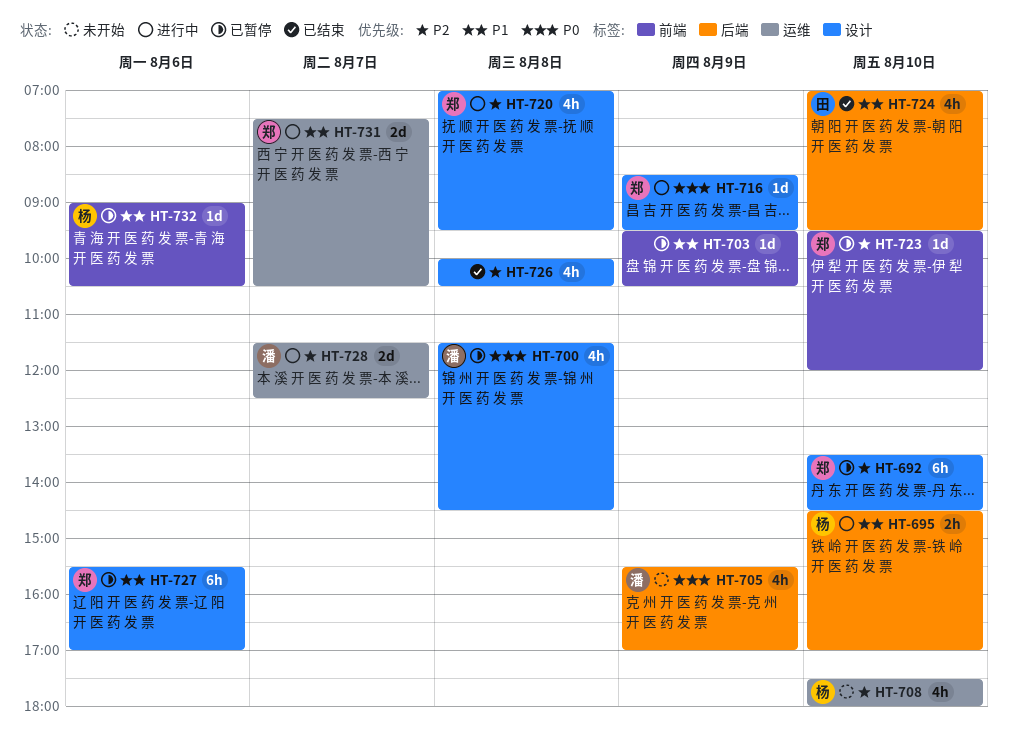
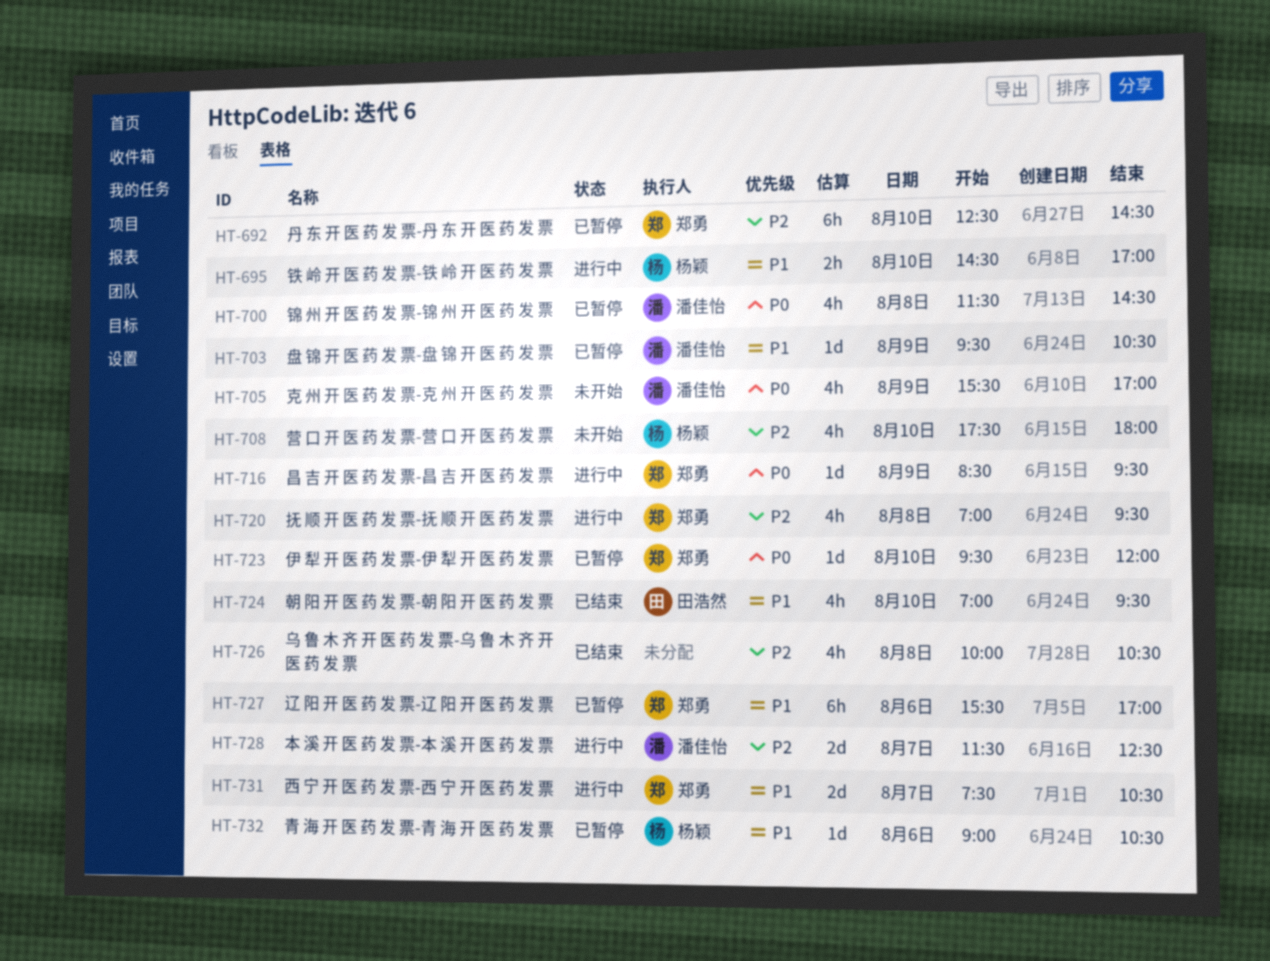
HT-692, begins: 13:30 -> 12:30
HT-703, owner: none -> 潘佳怡
HT-723, priority: P2 -> P0

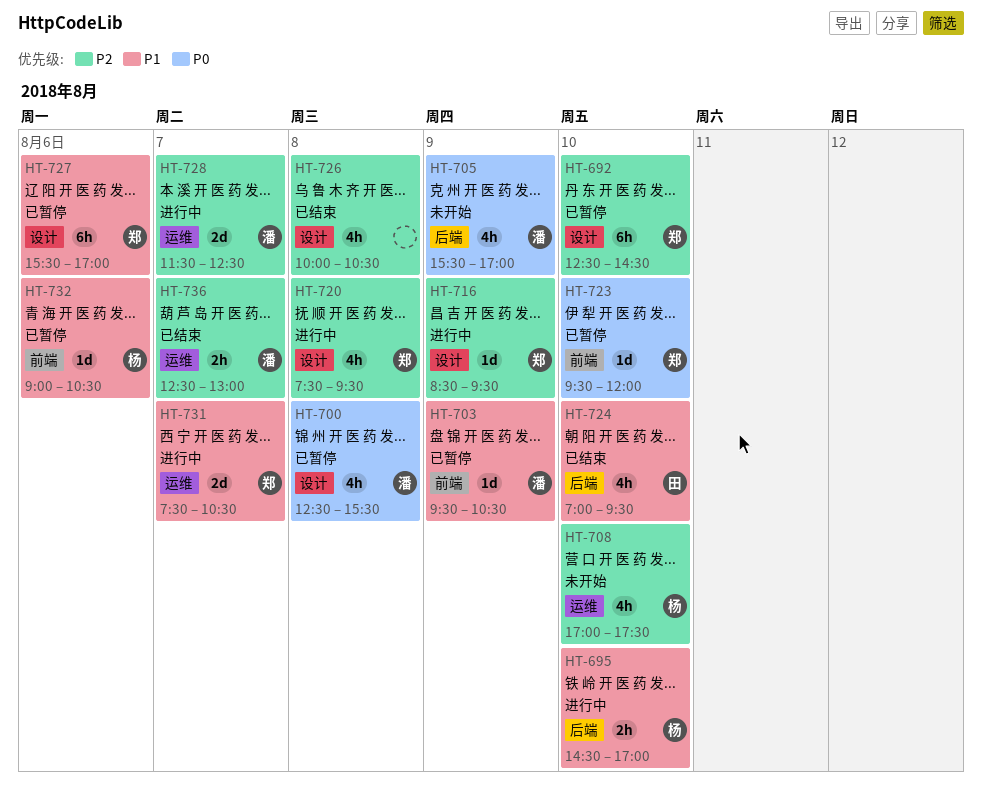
HT-700, begins: 11:30 -> 12:30
HT-700, ends: 14:30 -> 15:30
HT-708, begins: 17:30 -> 17:00
HT-708, ends: 18:00 -> 17:30
HT-716, priority: P0 -> P2
HT-720, begins: 07:00 -> 07:30
HT-736: none -> present

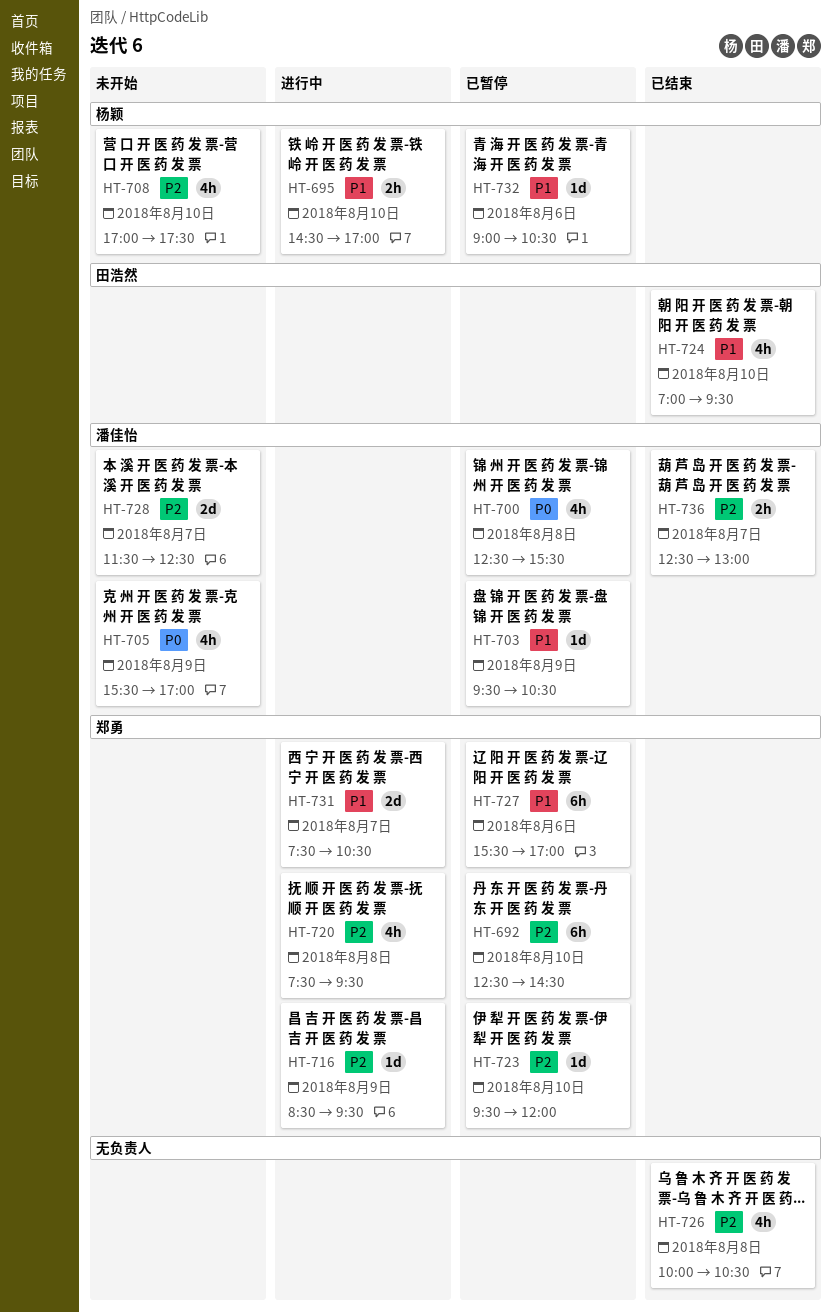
HT-723, priority: P0 -> P2
HT-728, status: 进行中 -> 未开始

